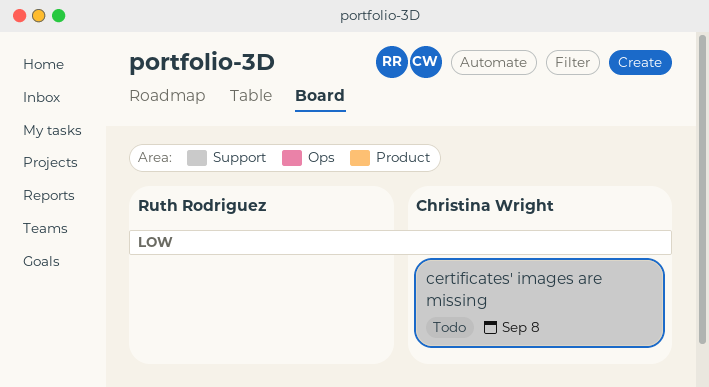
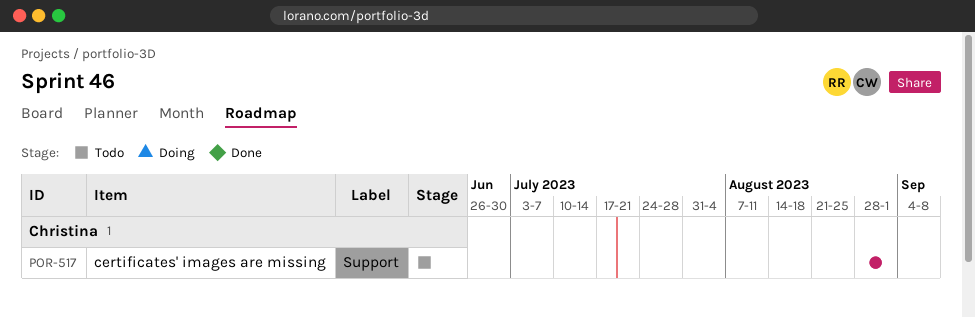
certificates' images are missing, due: Sep 8 -> Sep 1

